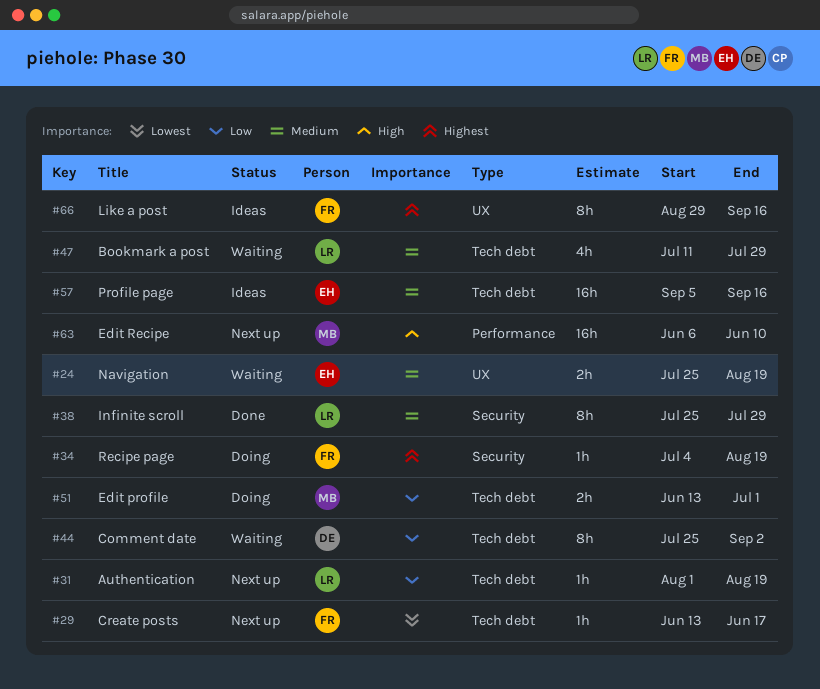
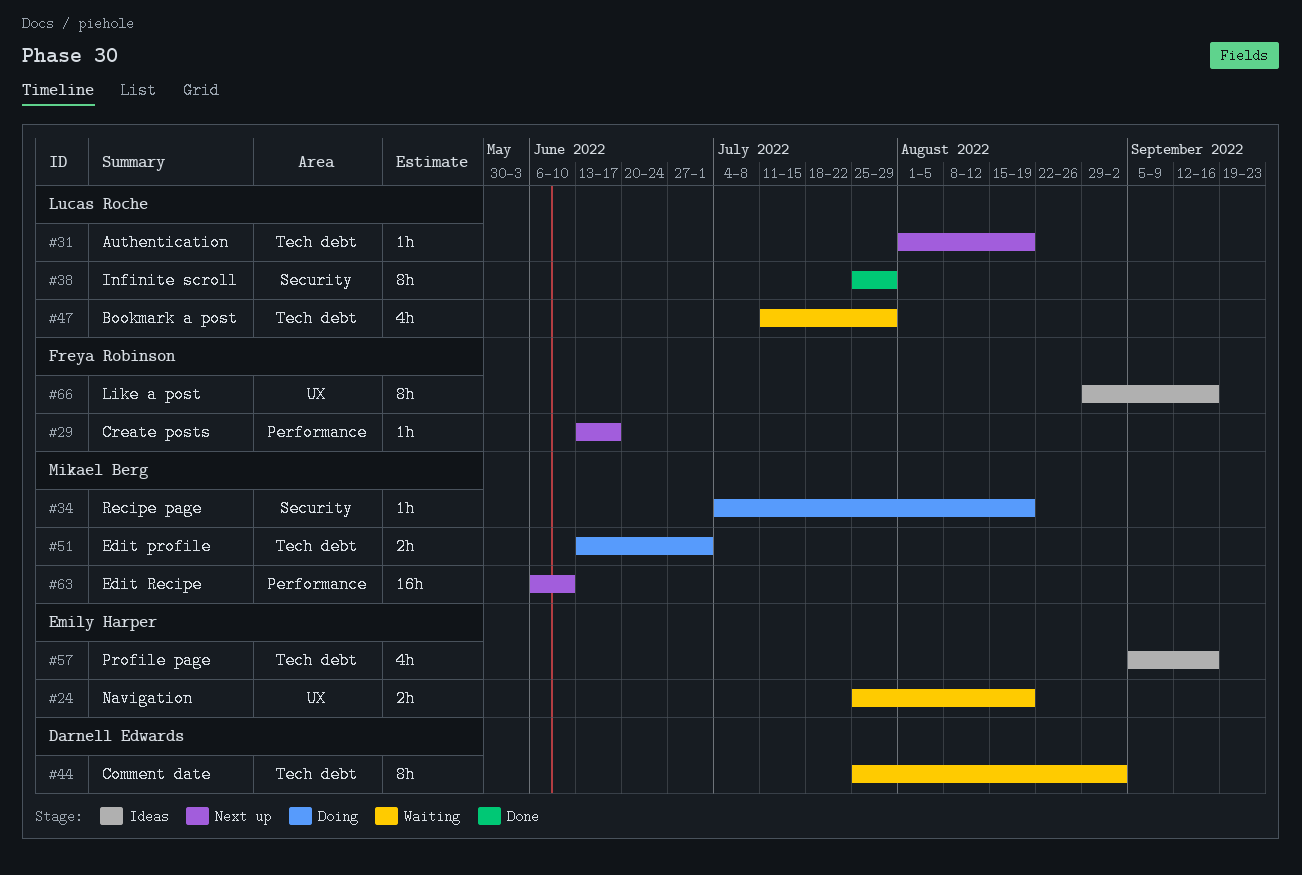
#29, label: Tech debt -> Performance
#34, owner: Freya Robinson -> Mikael Berg
#57, estimate: 16h -> 4h

